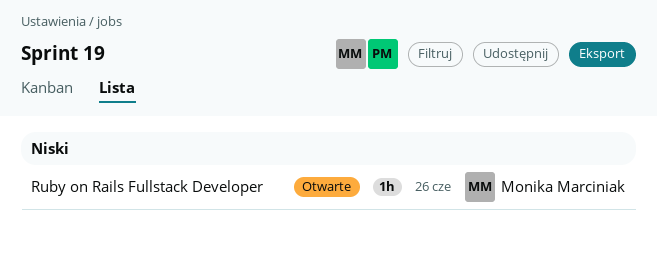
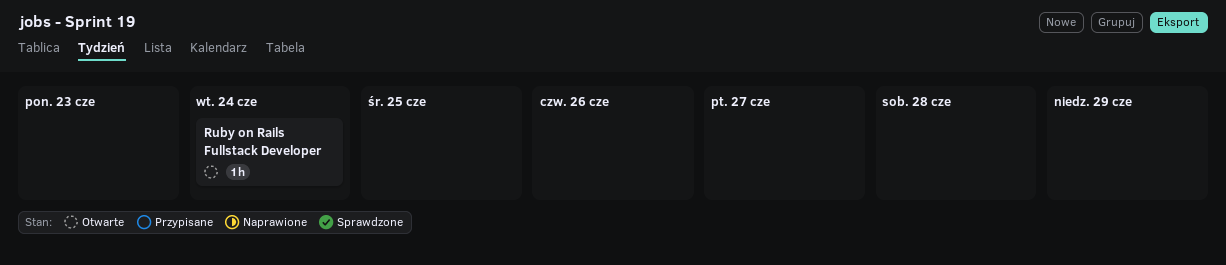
Ruby on Rails Fullstack Developer, due: Jun 26 -> Jun 24

